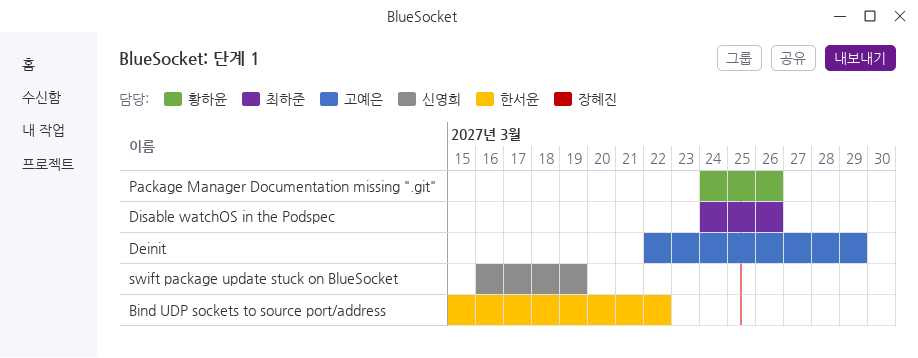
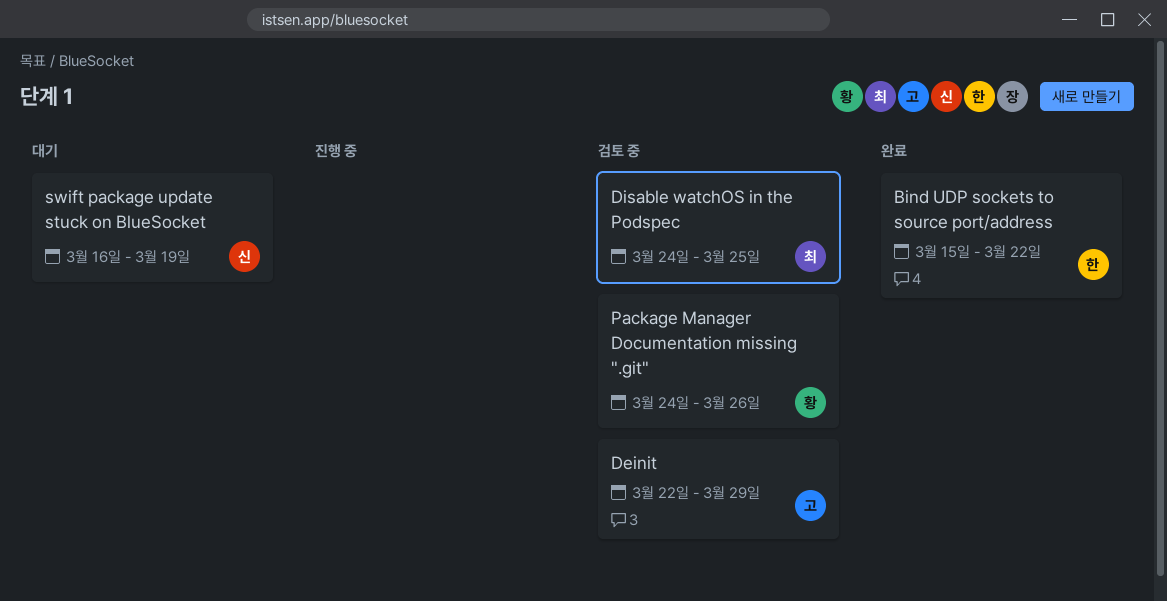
Disable watchOS in the Podspec, due: Mar 26 -> Mar 25

